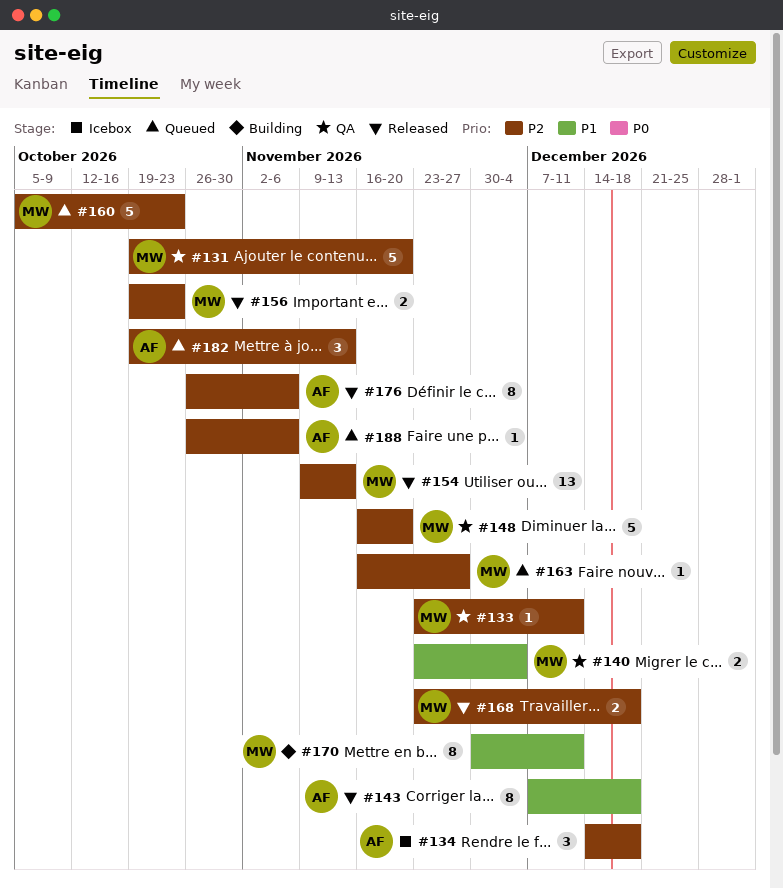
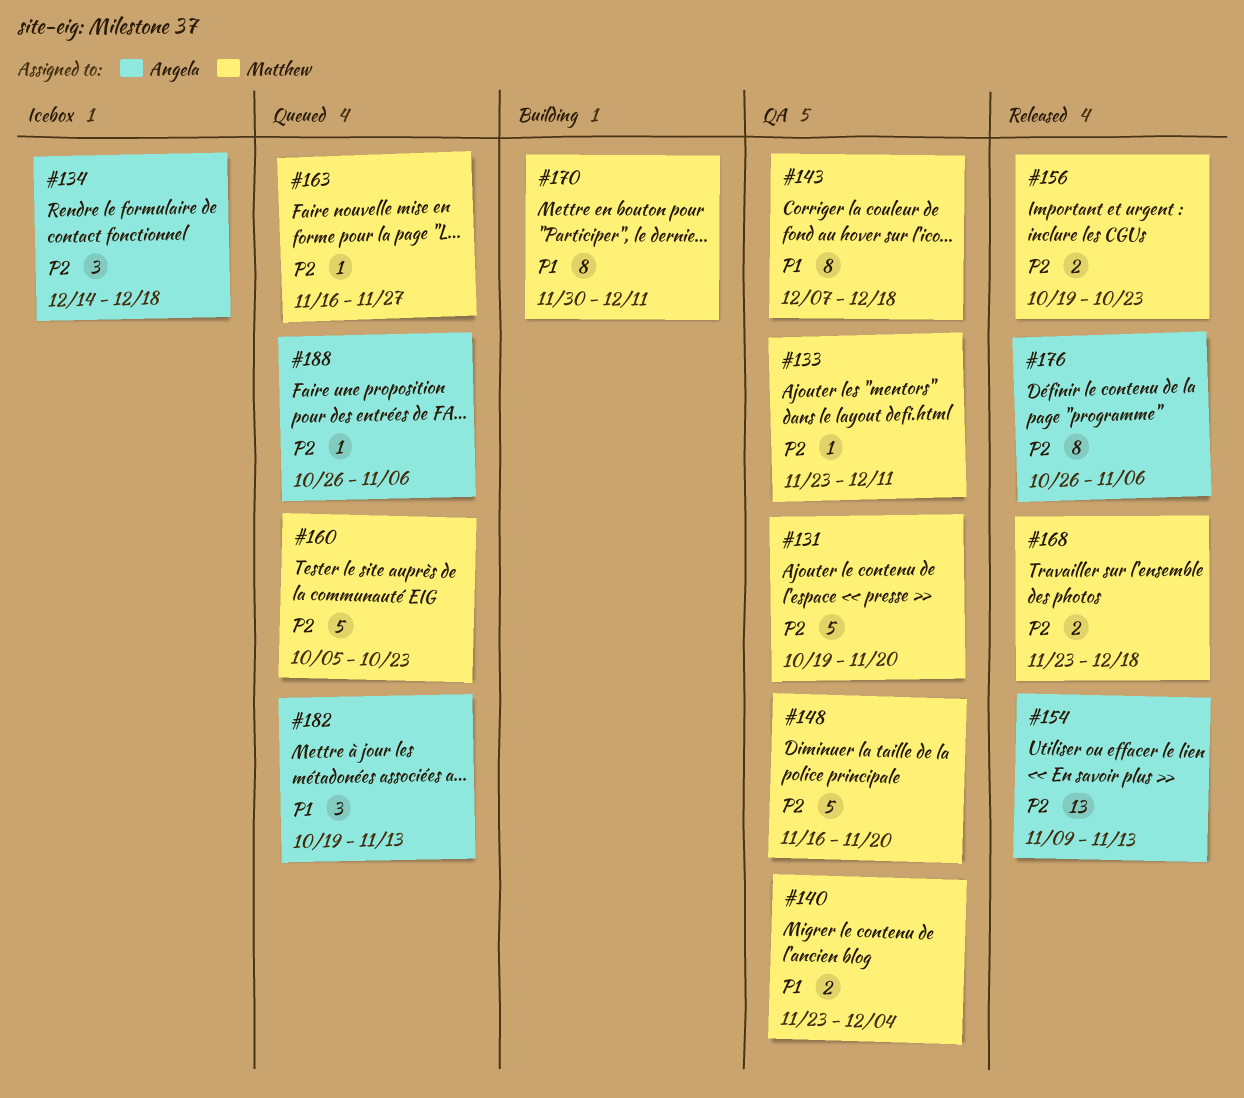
#143, status: Released -> QA
#143, owner: Angela -> Matthew
#154, owner: Matthew -> Angela
#182, priority: P2 -> P1

